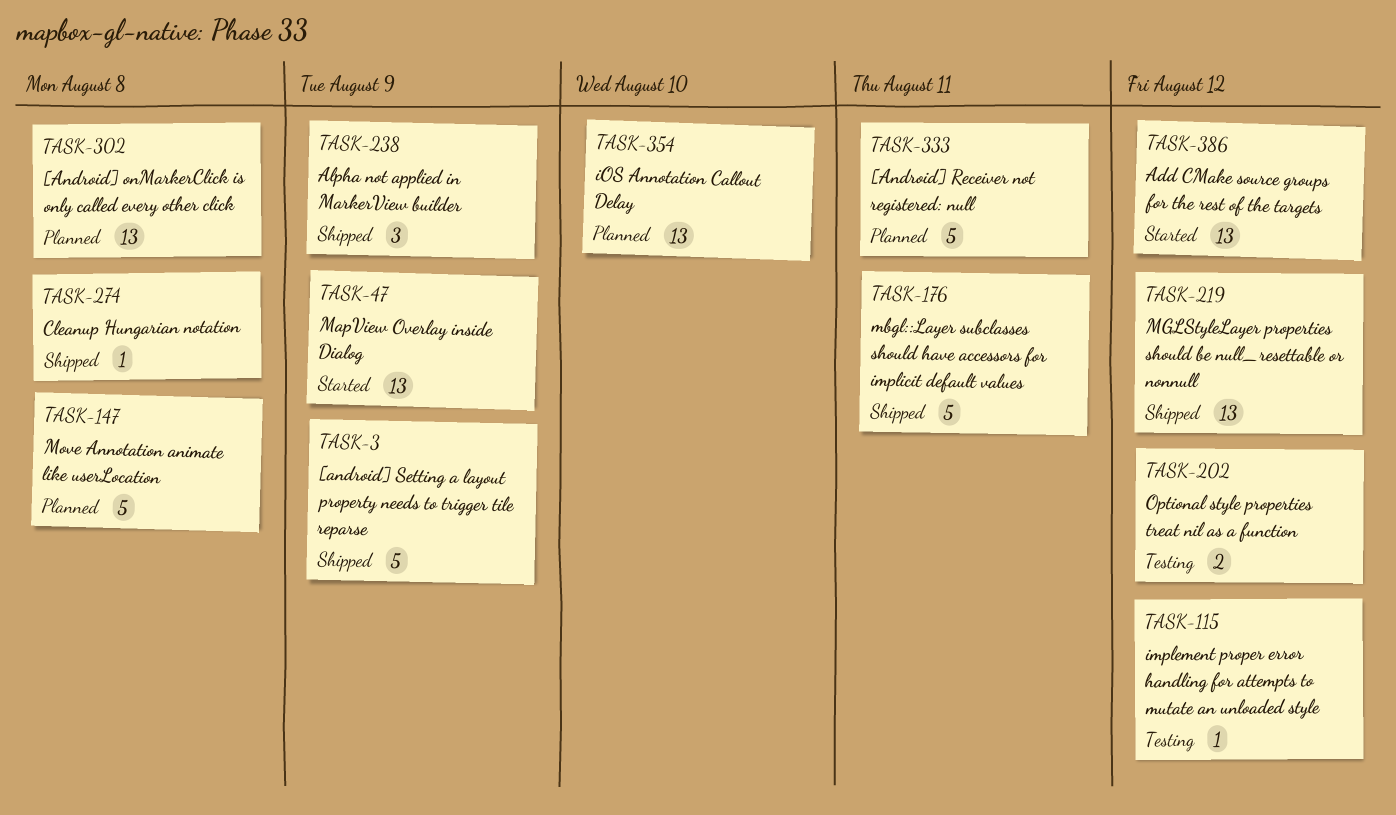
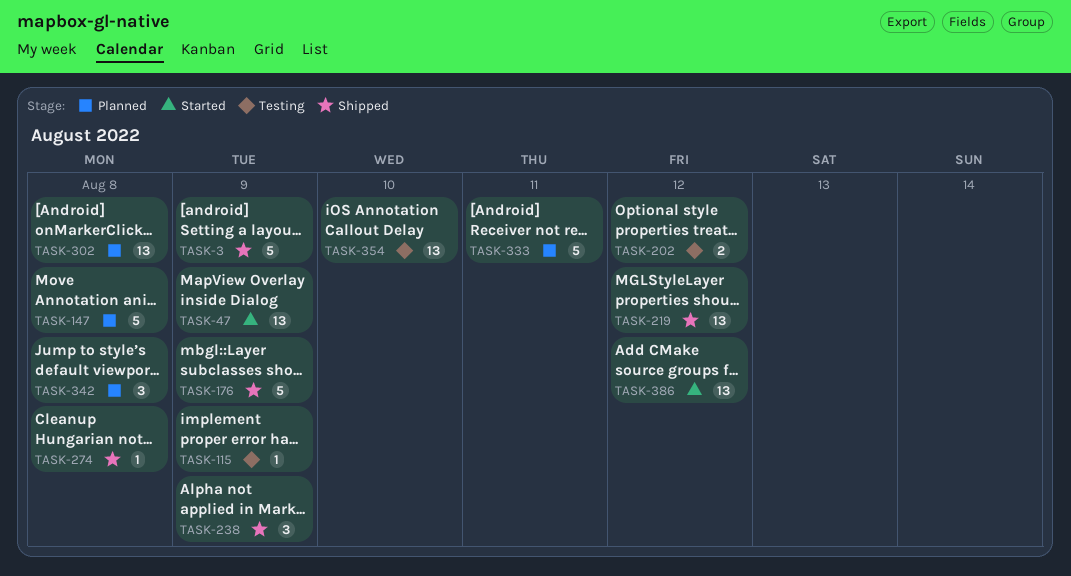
TASK-115, due: Aug 12 -> Aug 9
TASK-176, due: Aug 11 -> Aug 9
TASK-342: none -> present
TASK-354, status: Planned -> Testing

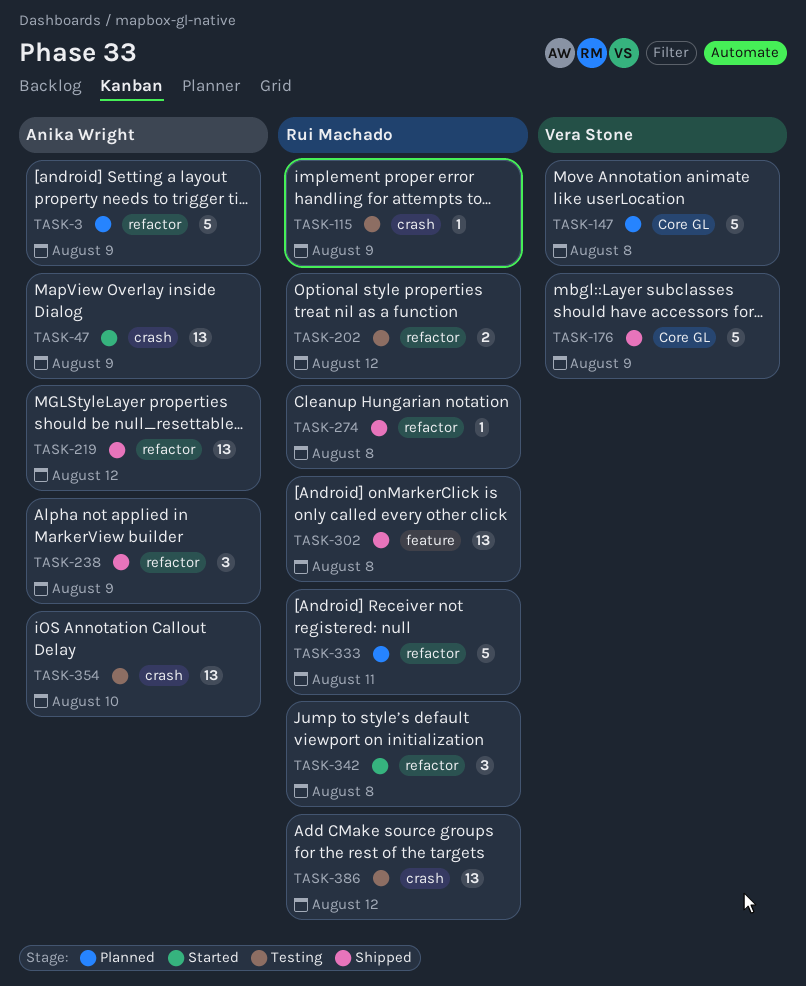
TASK-3, status: Shipped -> Planned
TASK-302, status: Planned -> Shipped
TASK-342, status: Planned -> Started
TASK-386, status: Started -> Testing

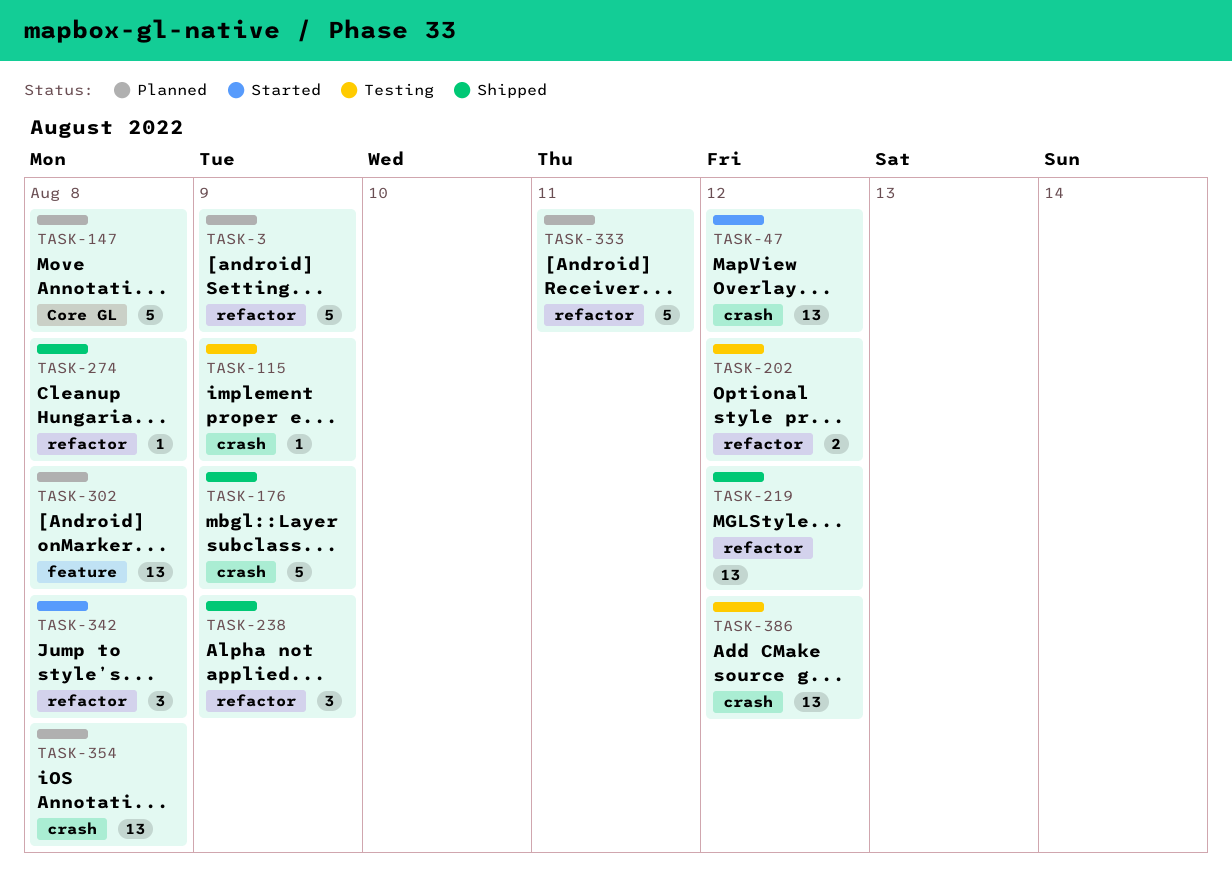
TASK-47, due: Aug 9 -> Aug 12
TASK-176, label: Core GL -> crash
TASK-302, status: Shipped -> Planned
TASK-354, status: Testing -> Planned
TASK-354, due: Aug 10 -> Aug 8

